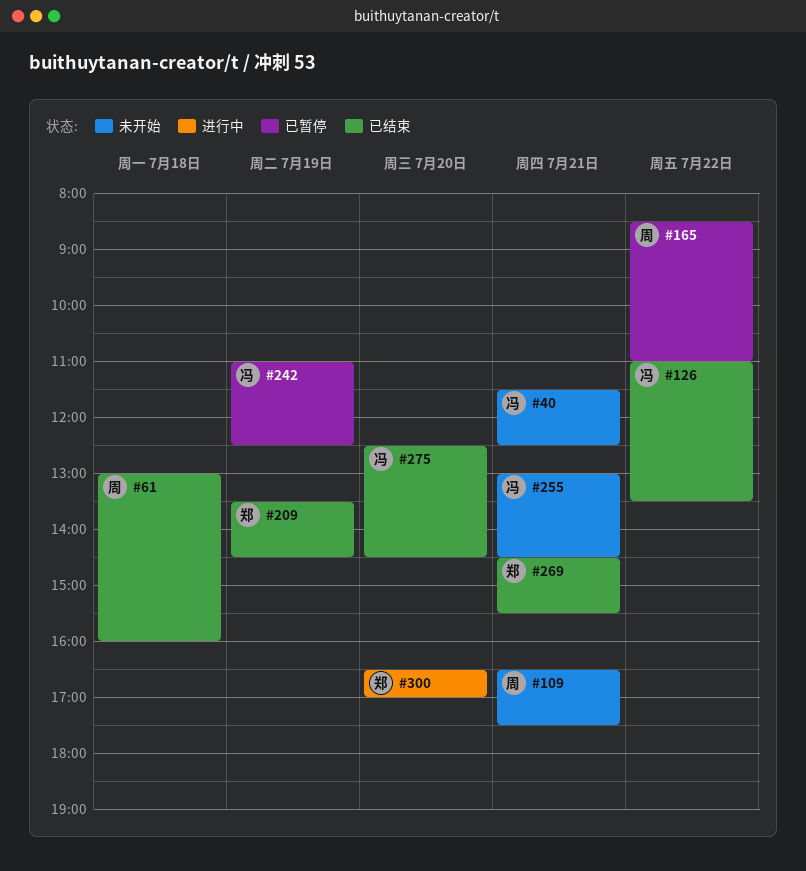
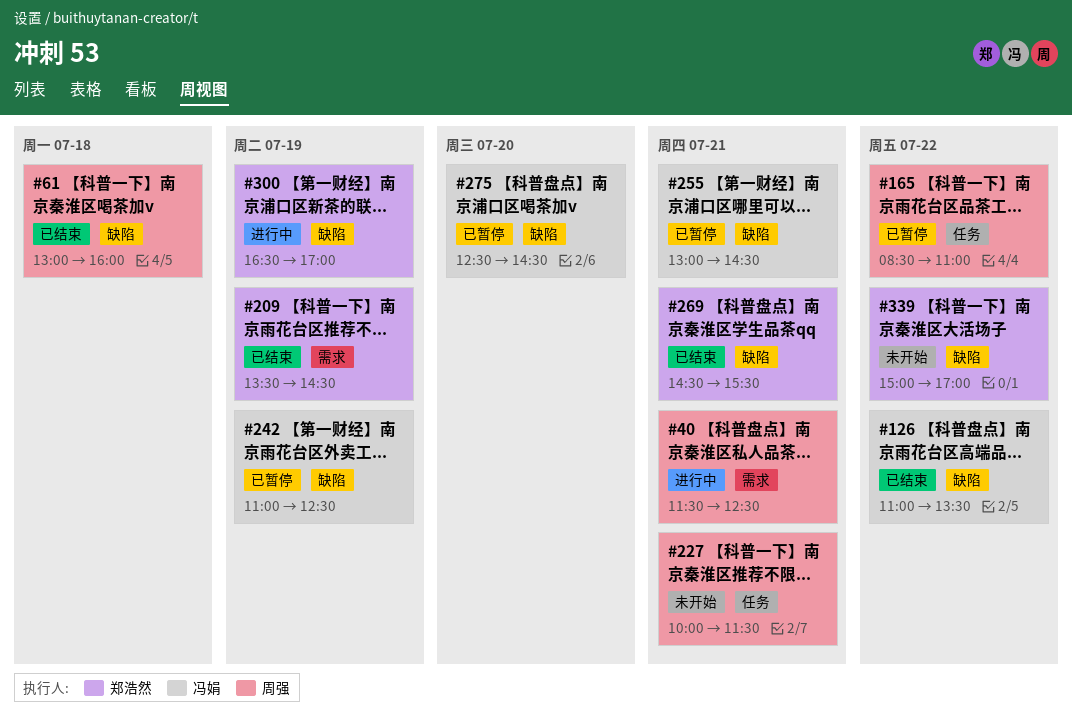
#40, status: 未开始 -> 进行中
#40, owner: 冯娟 -> 周强
#109: present -> none
#227: none -> present
#255, status: 未开始 -> 已暂停
#275, status: 已结束 -> 已暂停
#300, day: Jul 20 -> Jul 19
#339: none -> present

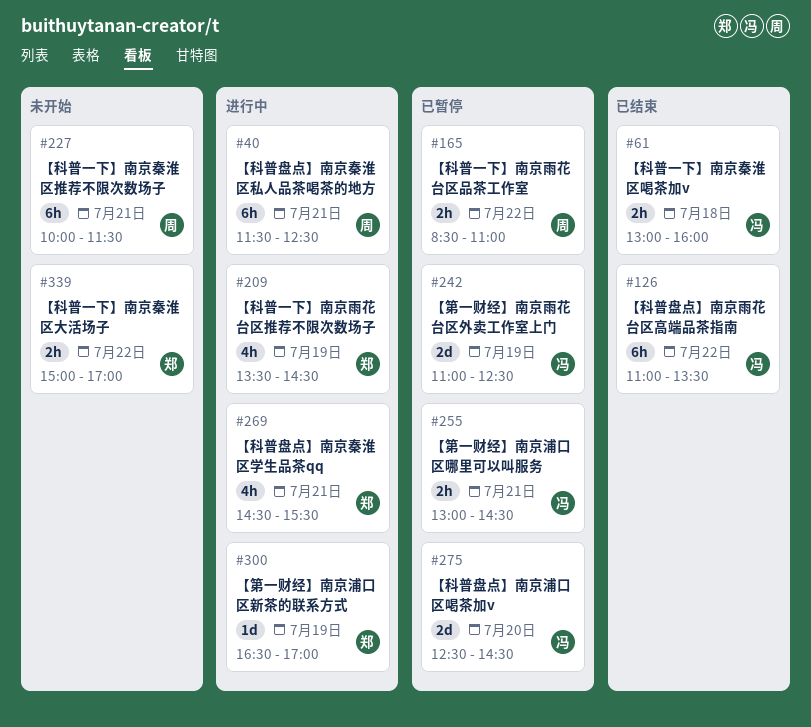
#61, owner: 周强 -> 冯娟
#209, status: 已结束 -> 进行中
#269, status: 已结束 -> 进行中

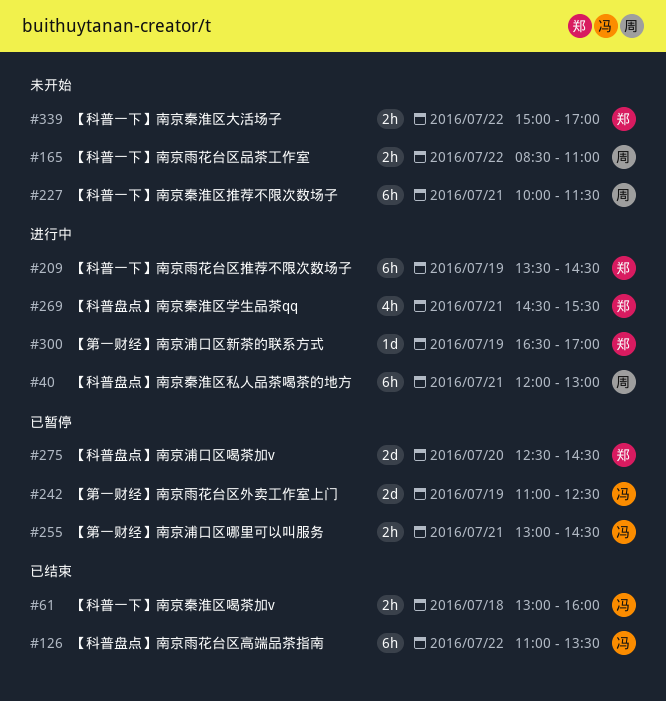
#40, begins: 11:30 -> 12:00
#40, ends: 12:30 -> 13:00
#165, status: 已暂停 -> 未开始
#209, estimate: 4h -> 6h
#275, owner: 冯 -> 郑

